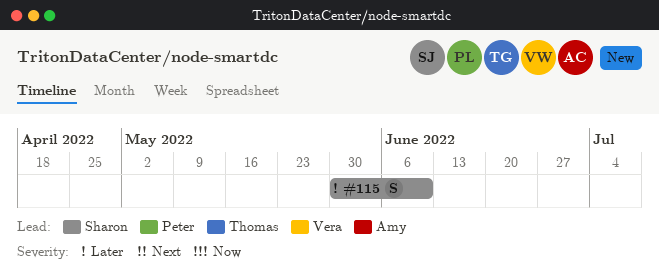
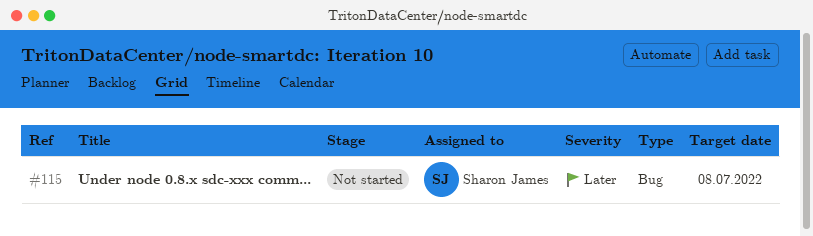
#115, due: Jun 10 -> Jul 8

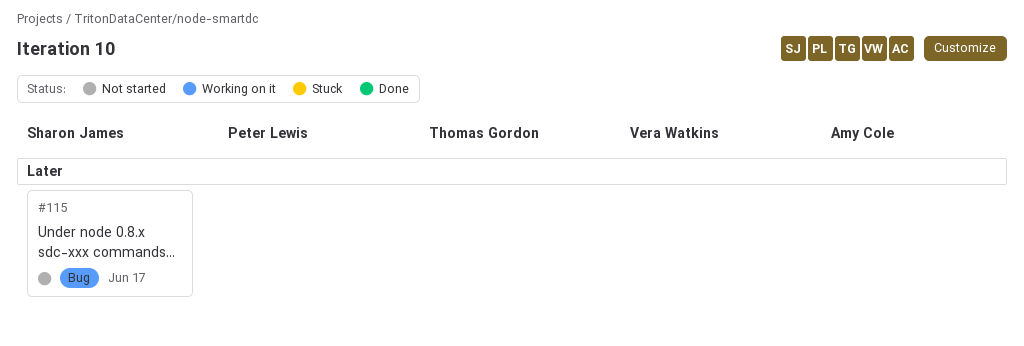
#115, due: Jul 8 -> Jun 17

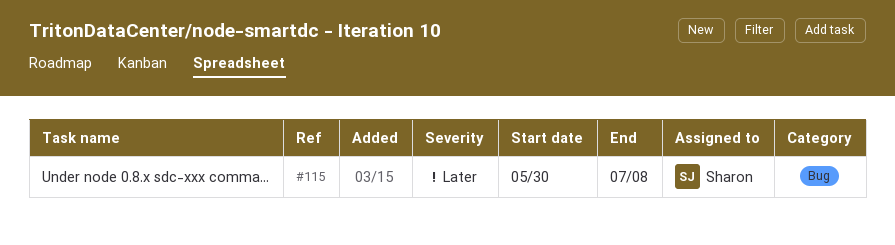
#115, due: Jun 17 -> Jul 8

